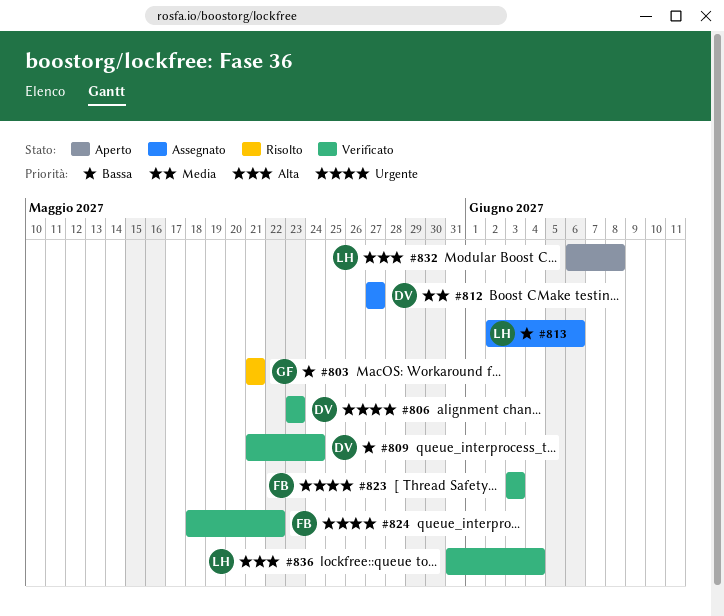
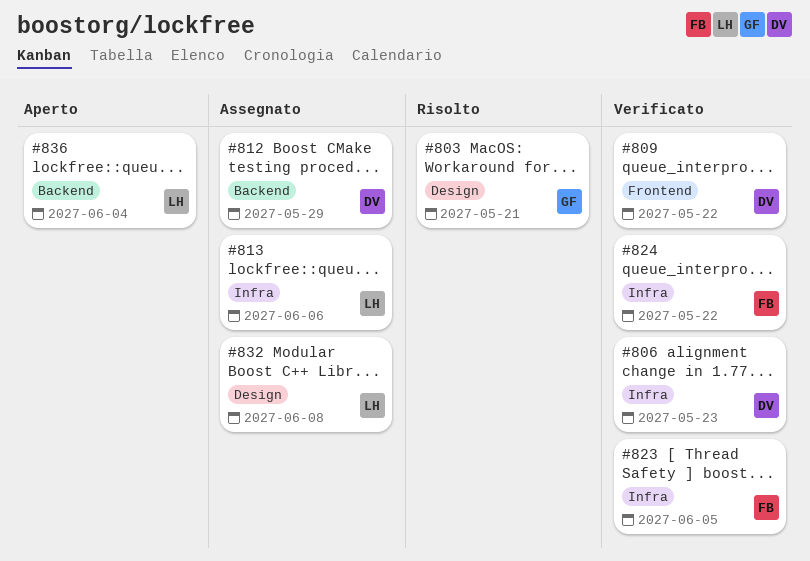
#809, due: May 24 -> May 22
#812, due: May 27 -> May 29
#823, due: Jun 3 -> Jun 5
#832, status: Aperto -> Assegnato
#836, status: Verificato -> Aperto

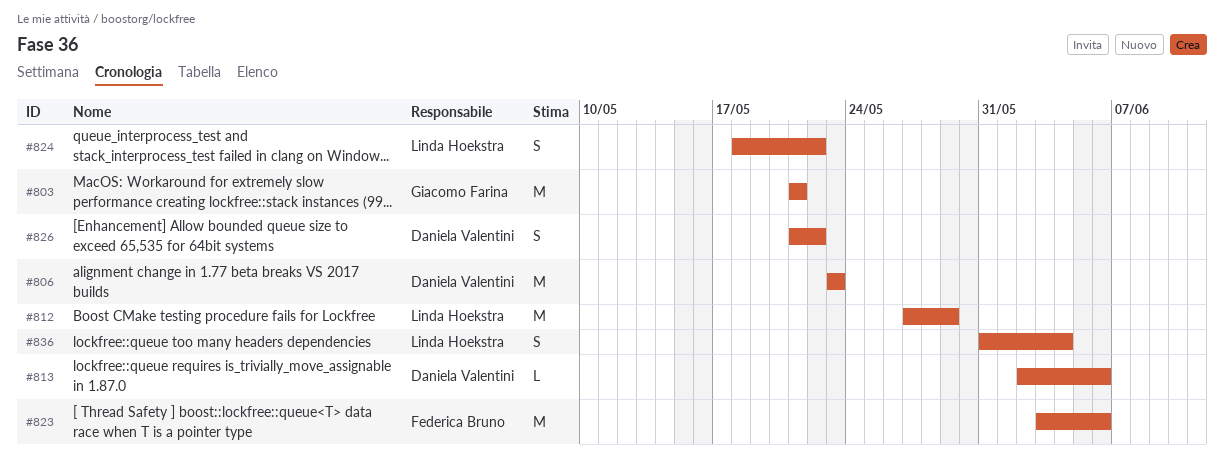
#809: present -> none
#812, owner: Daniela Valentini -> Linda Hoekstra
#813, owner: Linda Hoekstra -> Daniela Valentini
#823, due: Jun 5 -> Jun 6
#824, owner: Federica Bruno -> Linda Hoekstra
#826: none -> present
#832: present -> none

